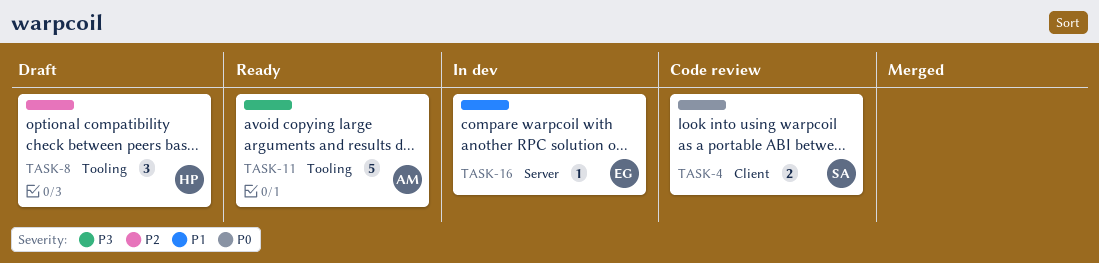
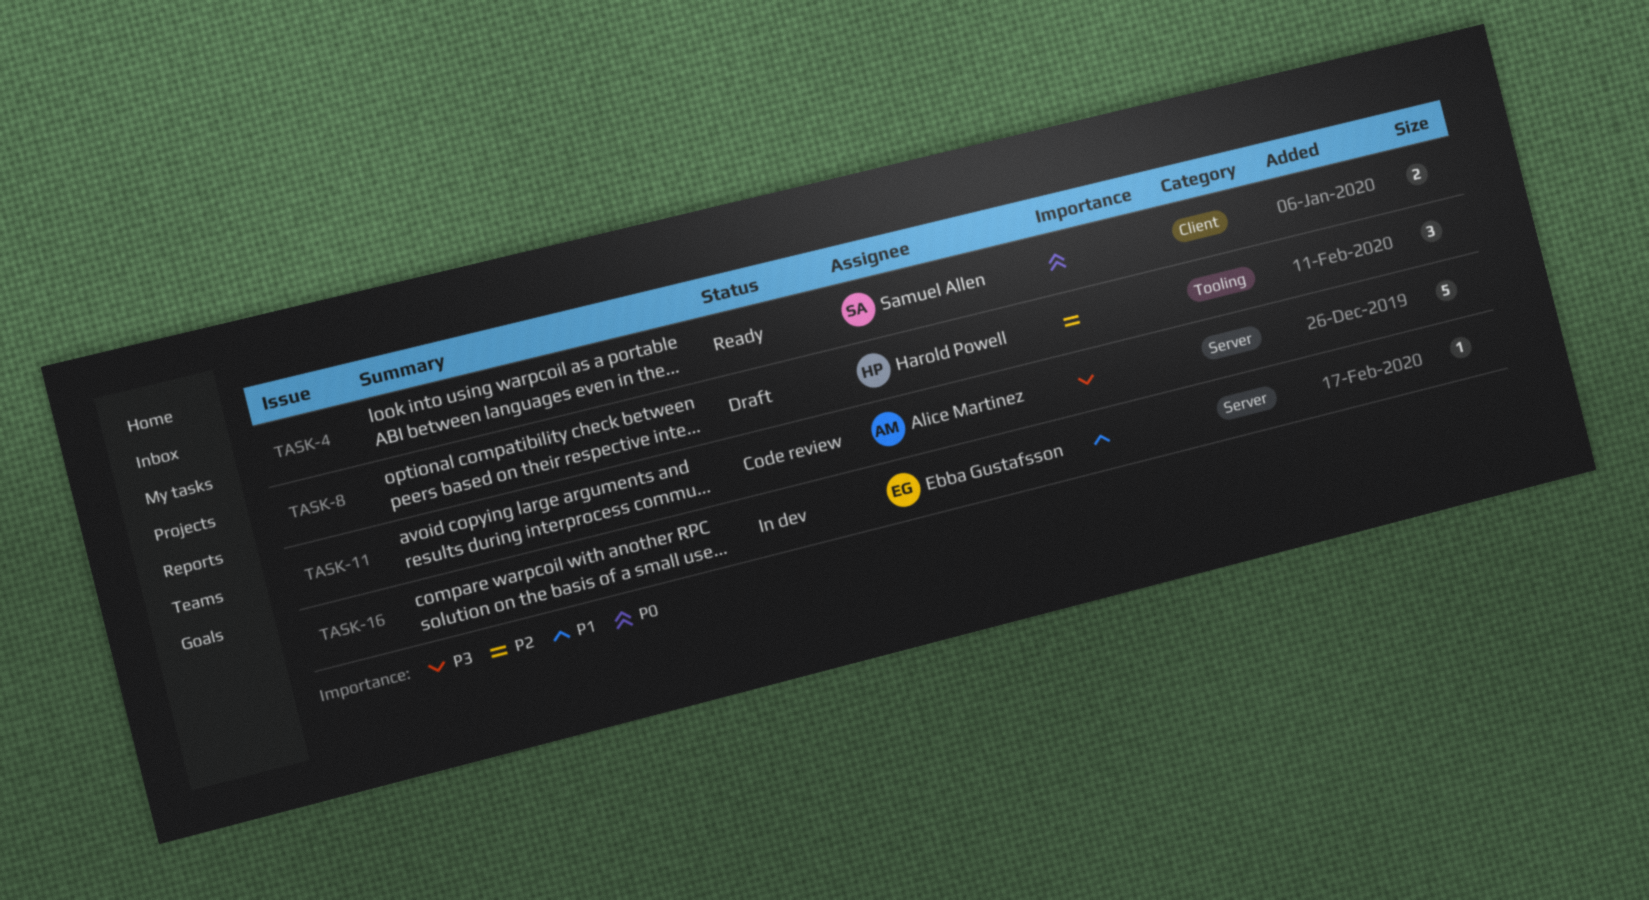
TASK-4, status: Code review -> Ready
TASK-11, status: Ready -> Code review
TASK-11, label: Tooling -> Server

